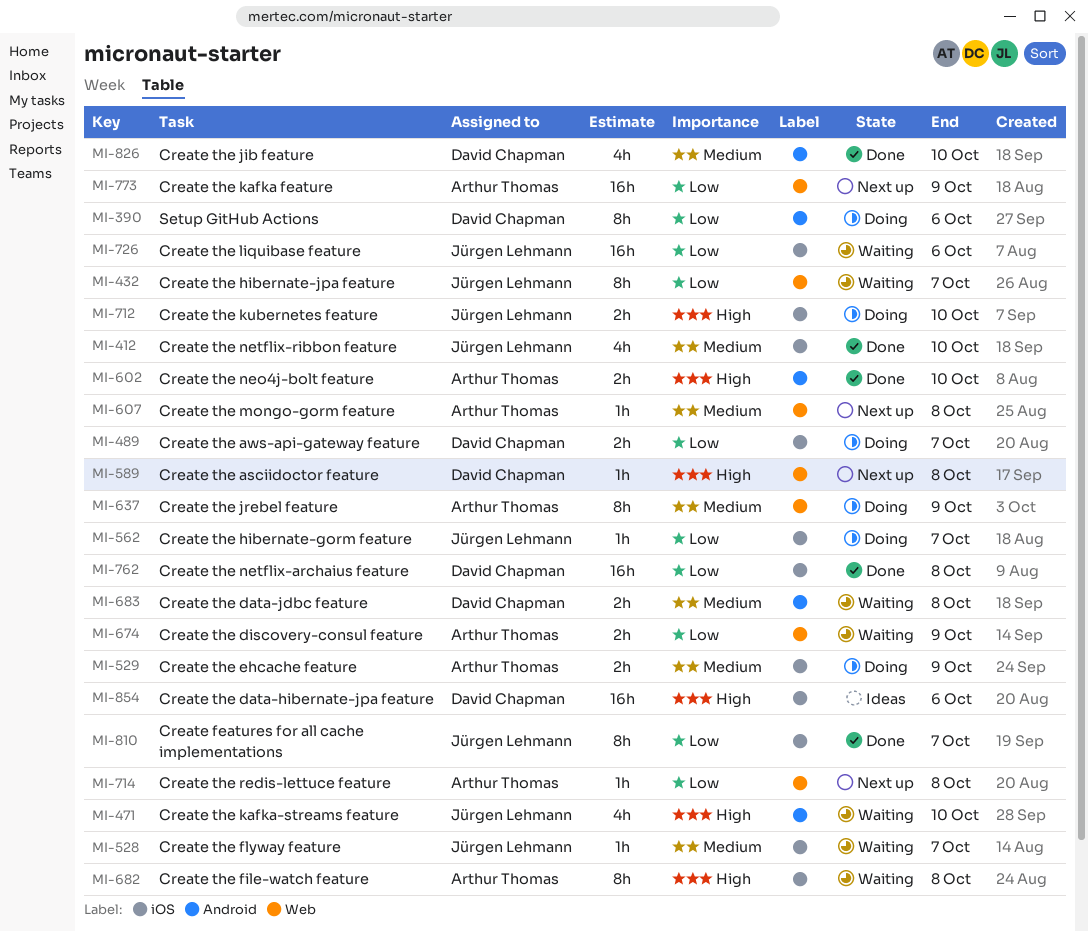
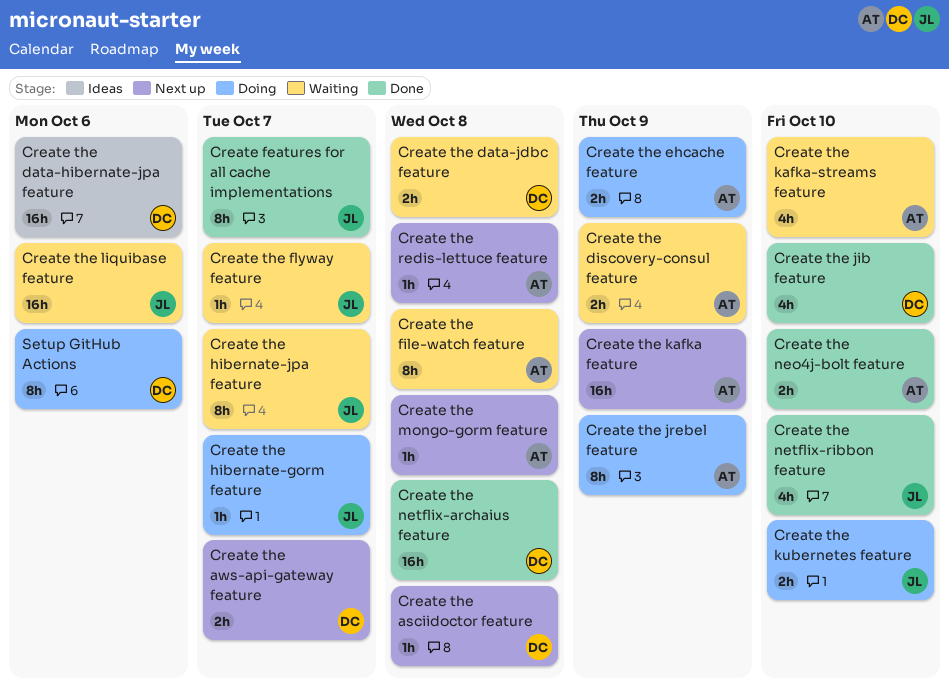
Create the aws-api-gateway feature, status: Doing -> Next up
Create the kafka-streams feature, owner: Jürgen Lehmann -> Arthur Thomas

